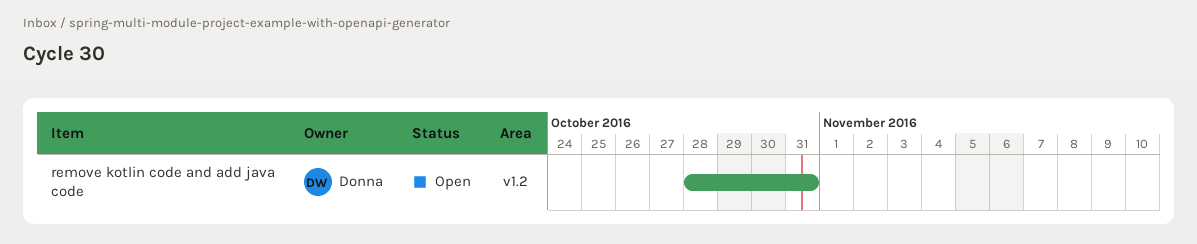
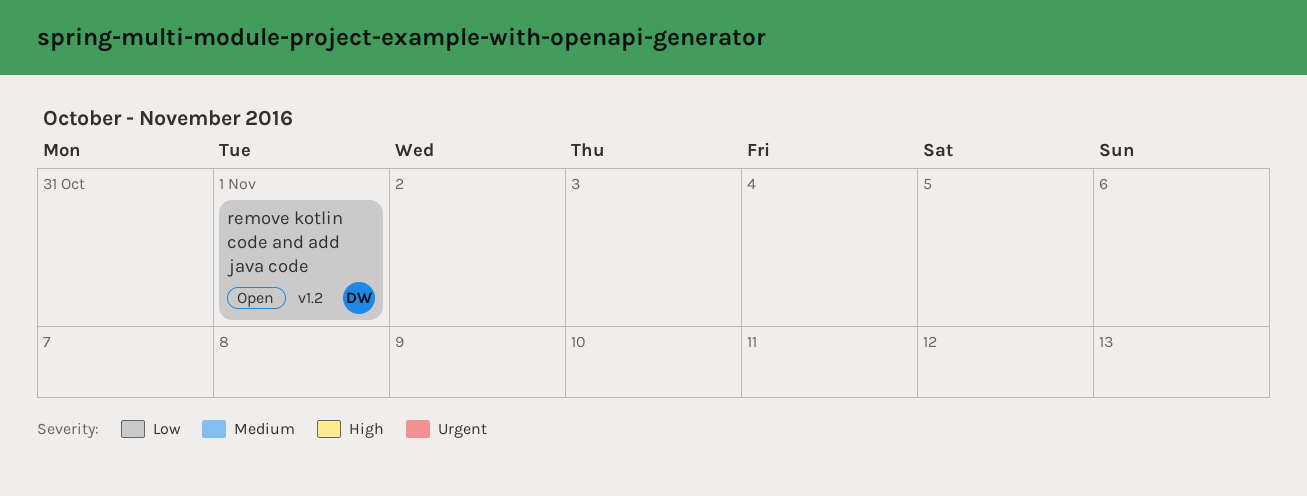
remove kotlin code and add java code, due: Oct 31 -> Nov 1

